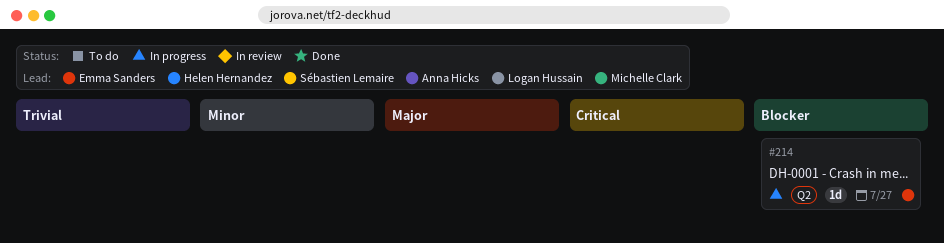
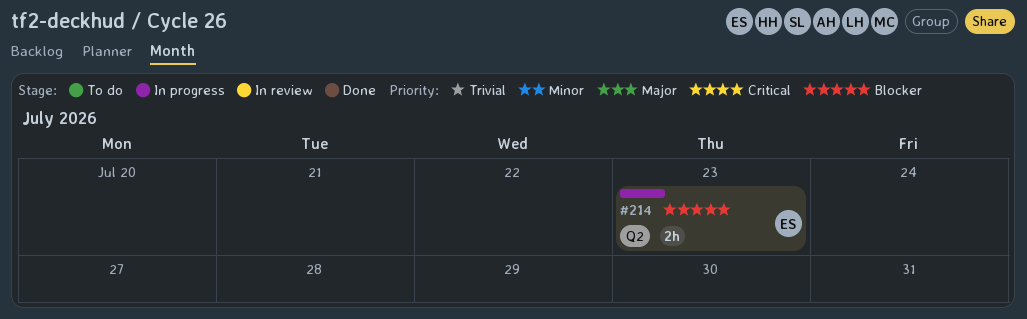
#214, estimate: 1d -> 2h
#214, due: Jul 27 -> Jul 23

